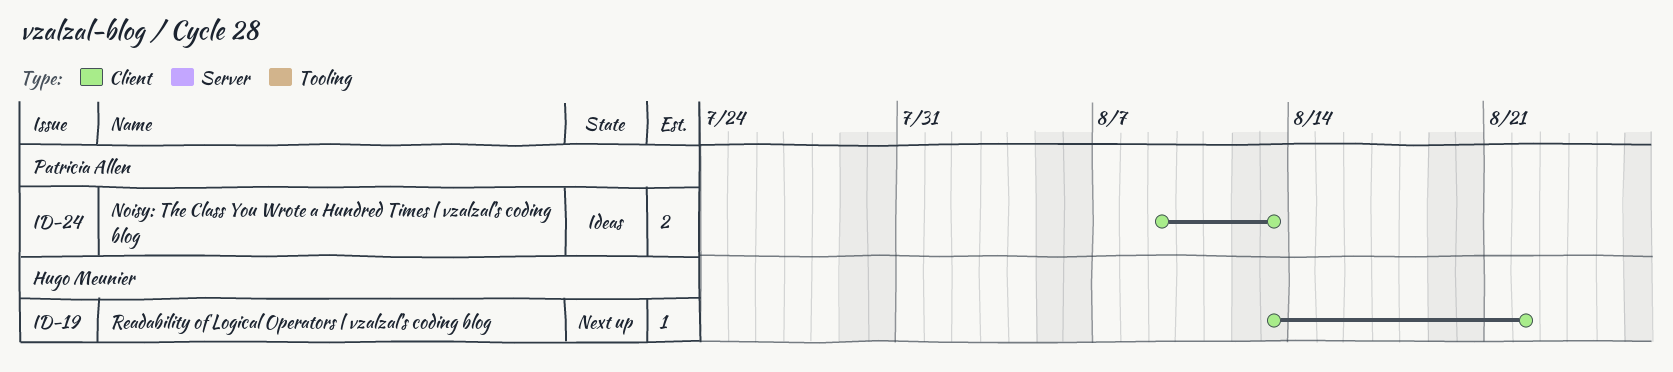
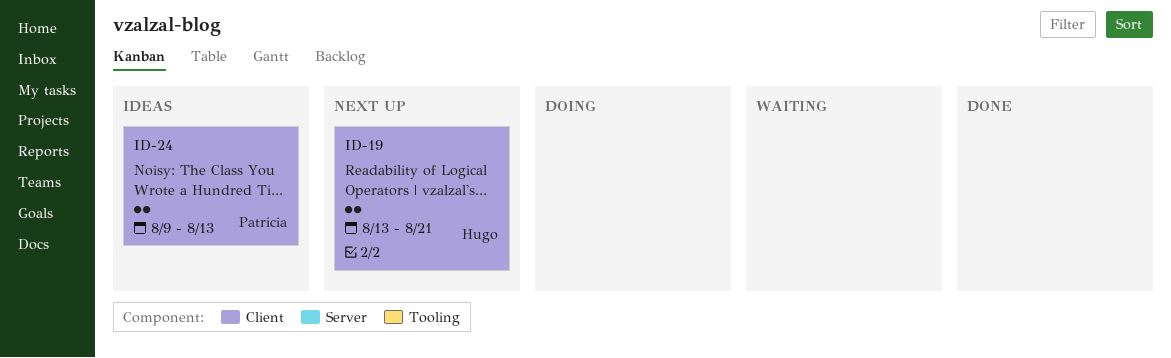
ID-19, estimate: 1 -> 2
ID-19, due: Aug 22 -> Aug 21

